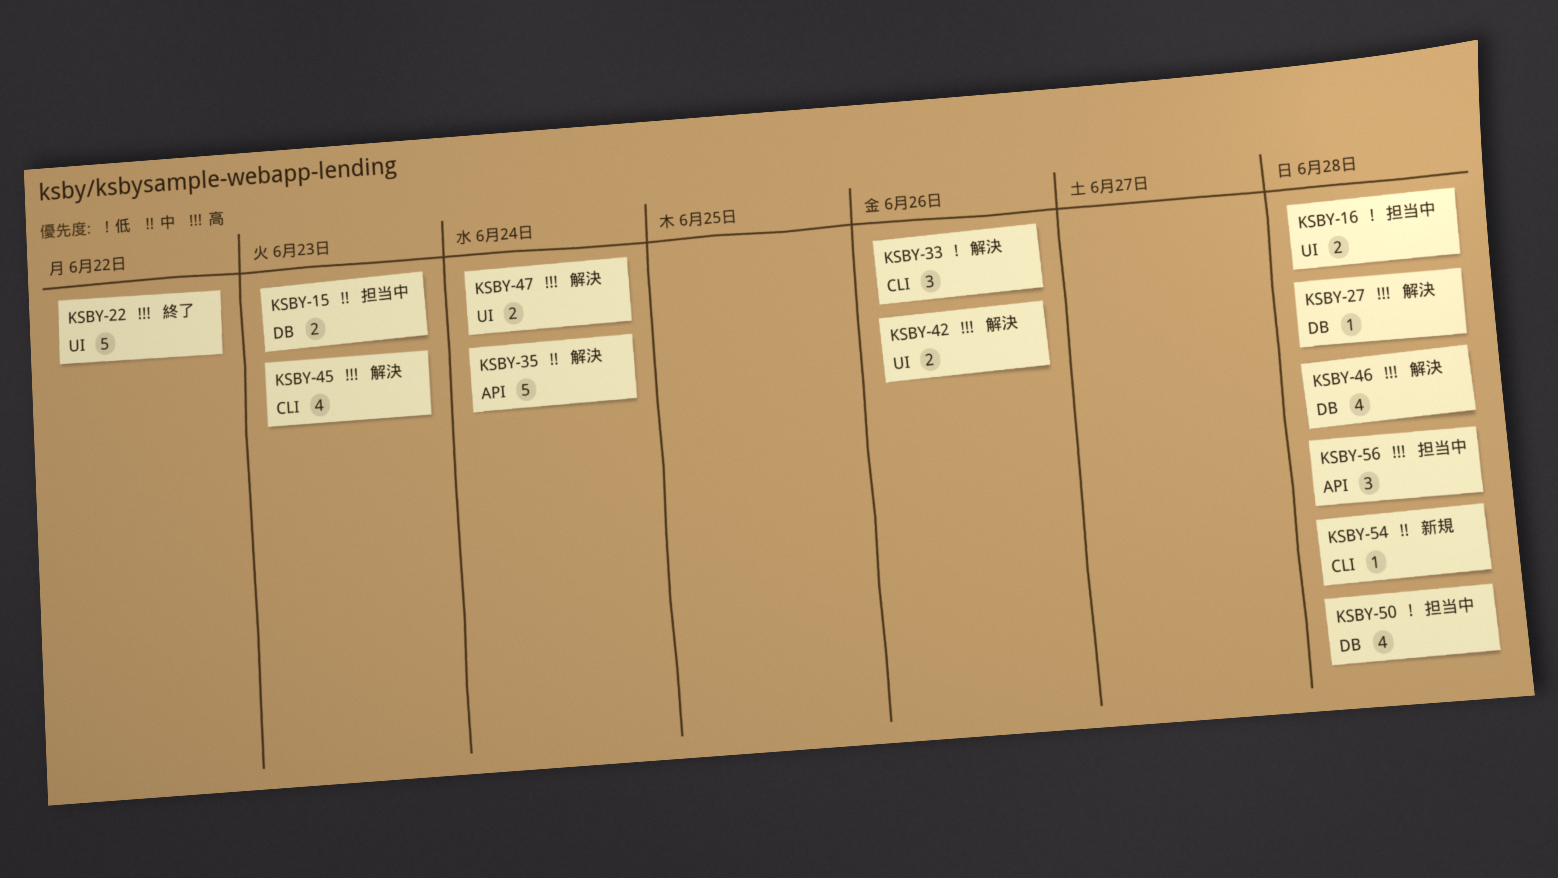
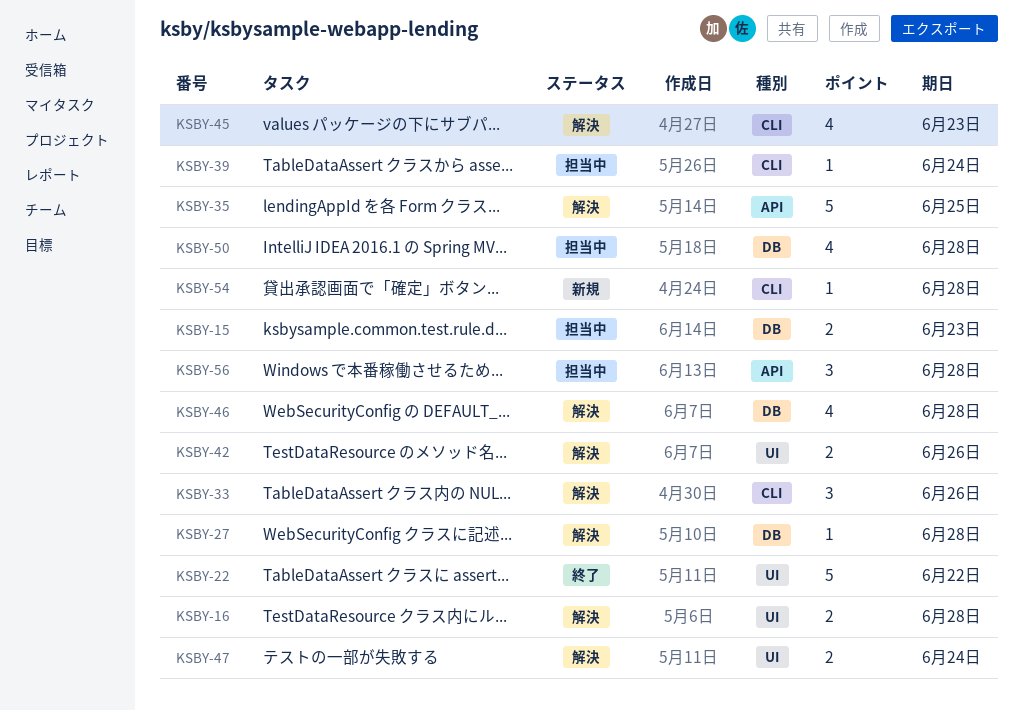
KSBY-16, status: 担当中 -> 解決
KSBY-35, due: Jun 24 -> Jun 25
KSBY-39: none -> present

